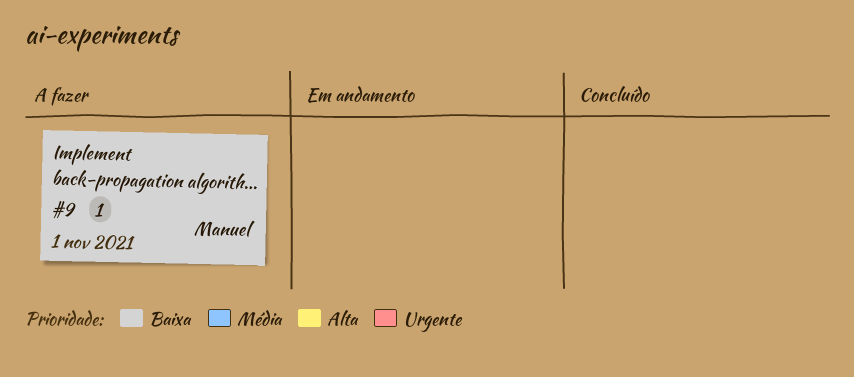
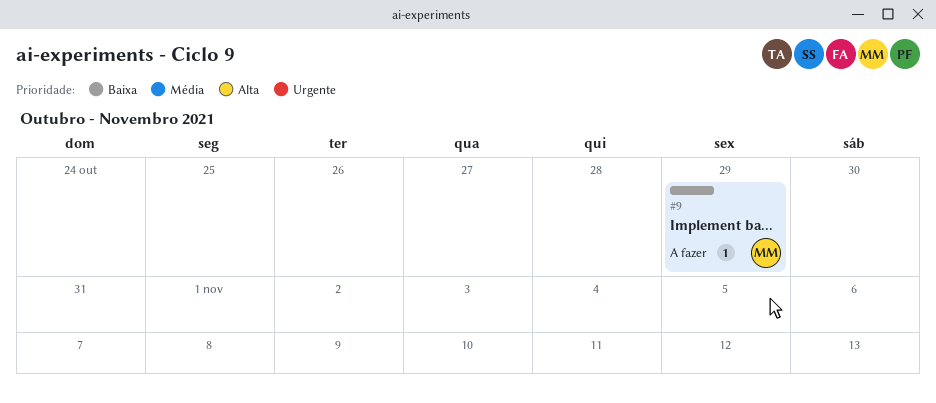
#9, due: Nov 1 -> Oct 29

